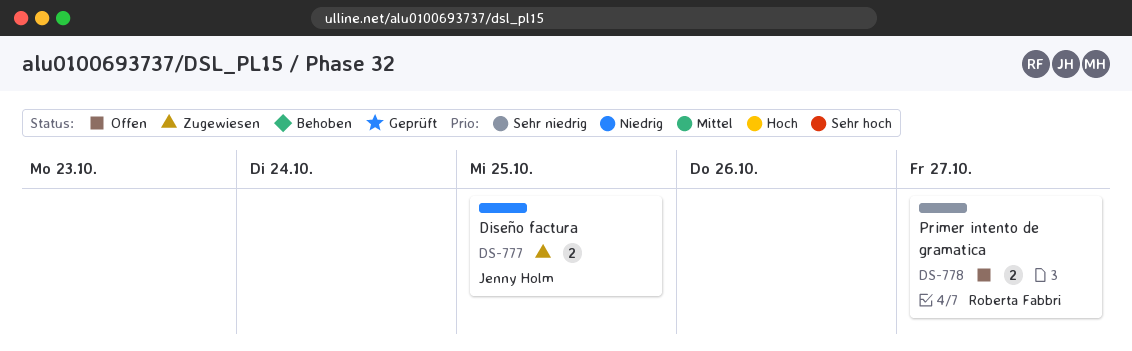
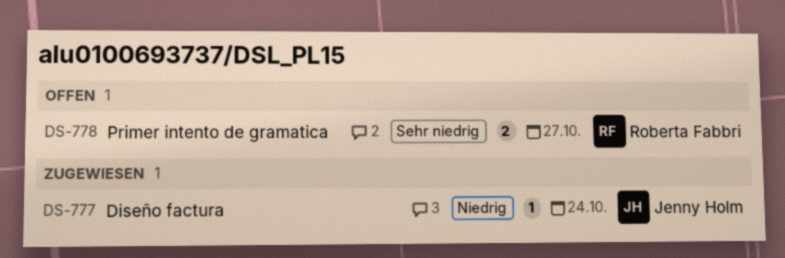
DS-777, estimate: 2 -> 1
DS-777, due: Oct 25 -> Oct 24

